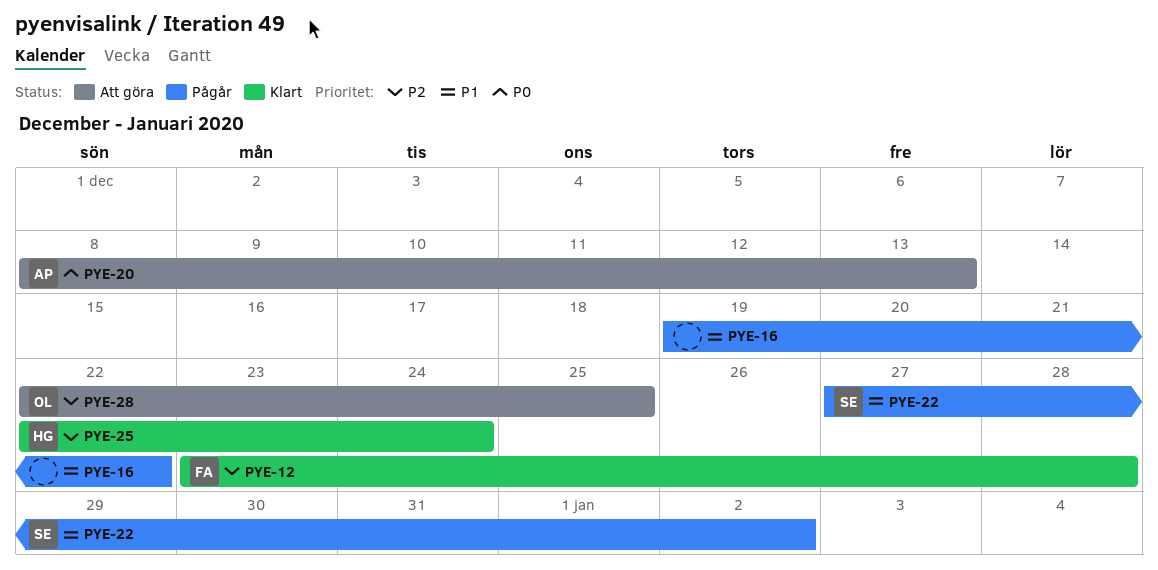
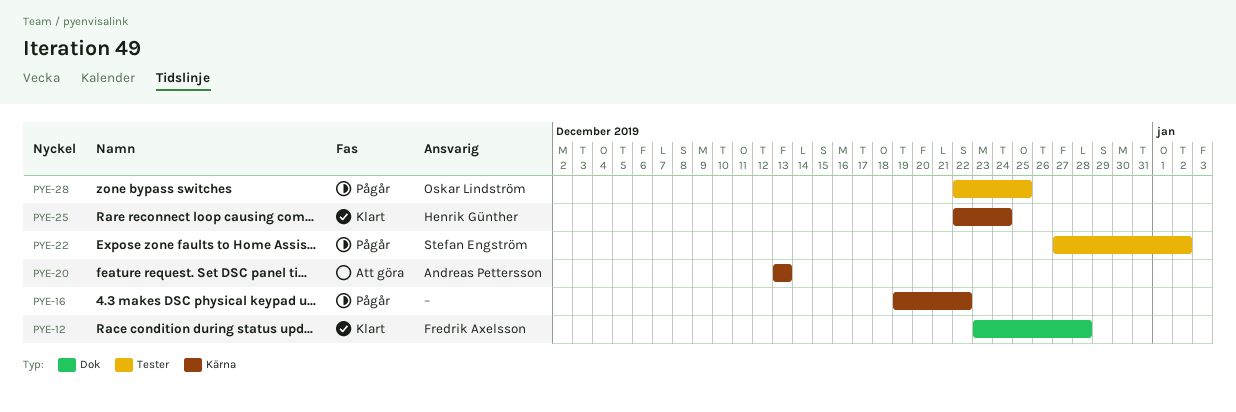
PYE-20, start: Dec 8 -> Dec 13
PYE-28, status: Att göra -> Pågår

